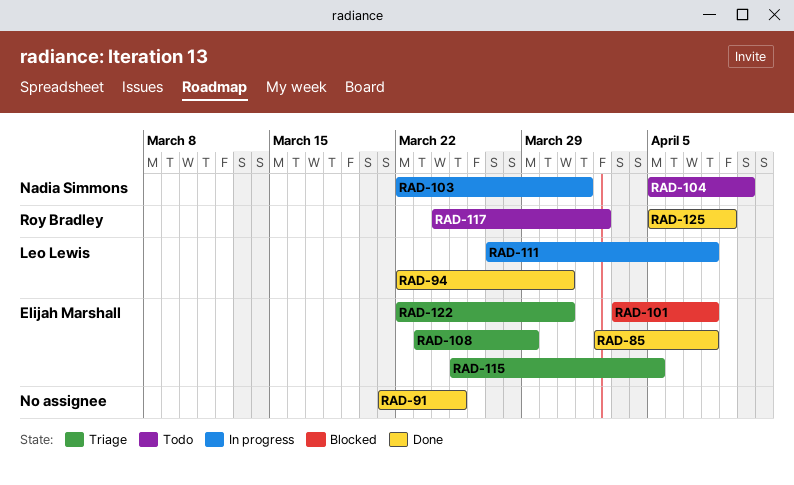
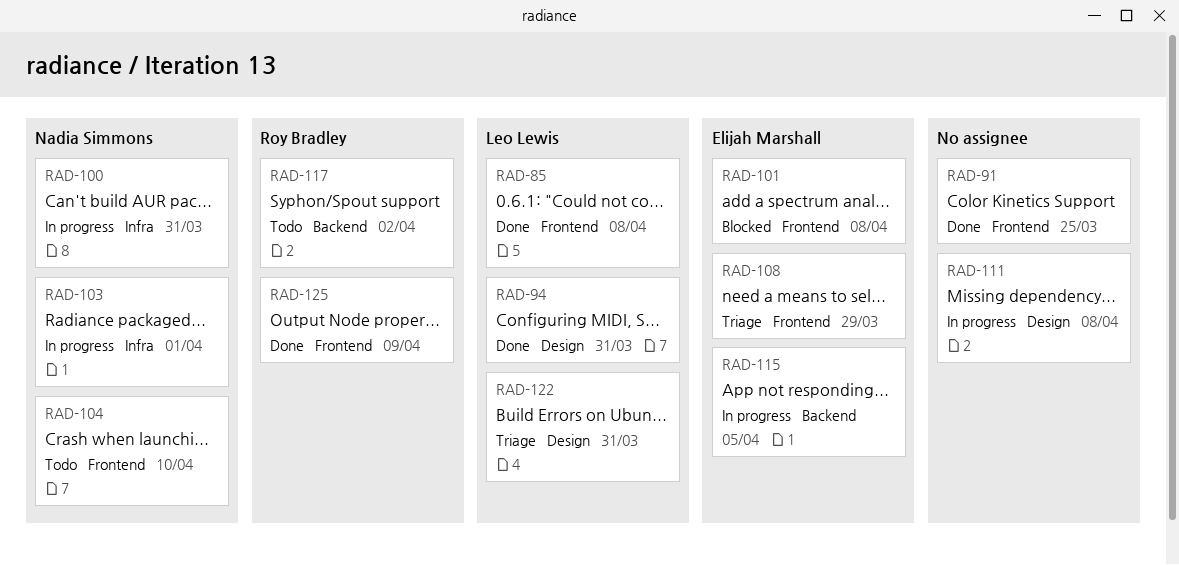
RAD-85, owner: Elijah Marshall -> Leo Lewis
RAD-100: none -> present
RAD-111, owner: Leo Lewis -> none
RAD-115, status: Triage -> In progress
RAD-122, owner: Elijah Marshall -> Leo Lewis

